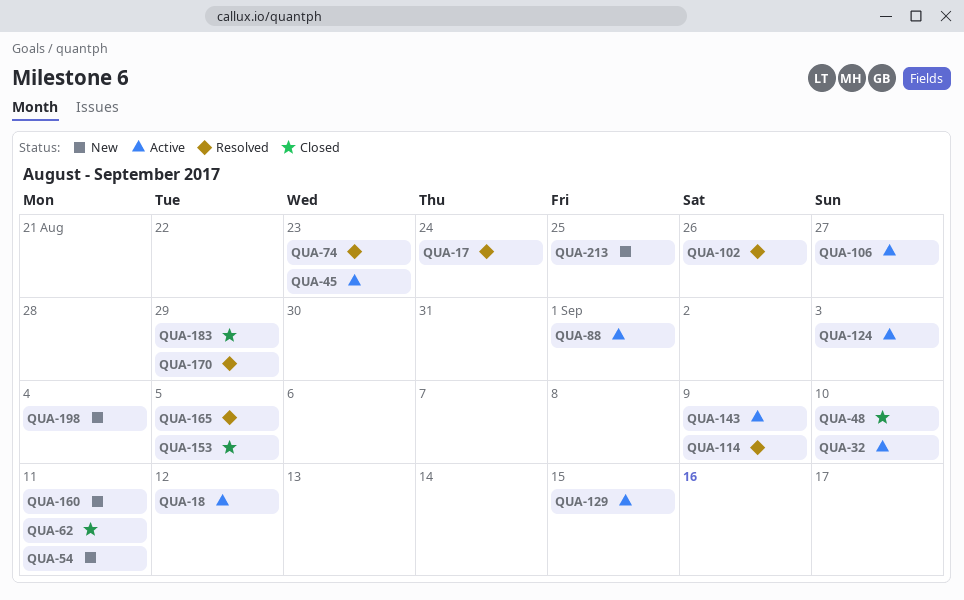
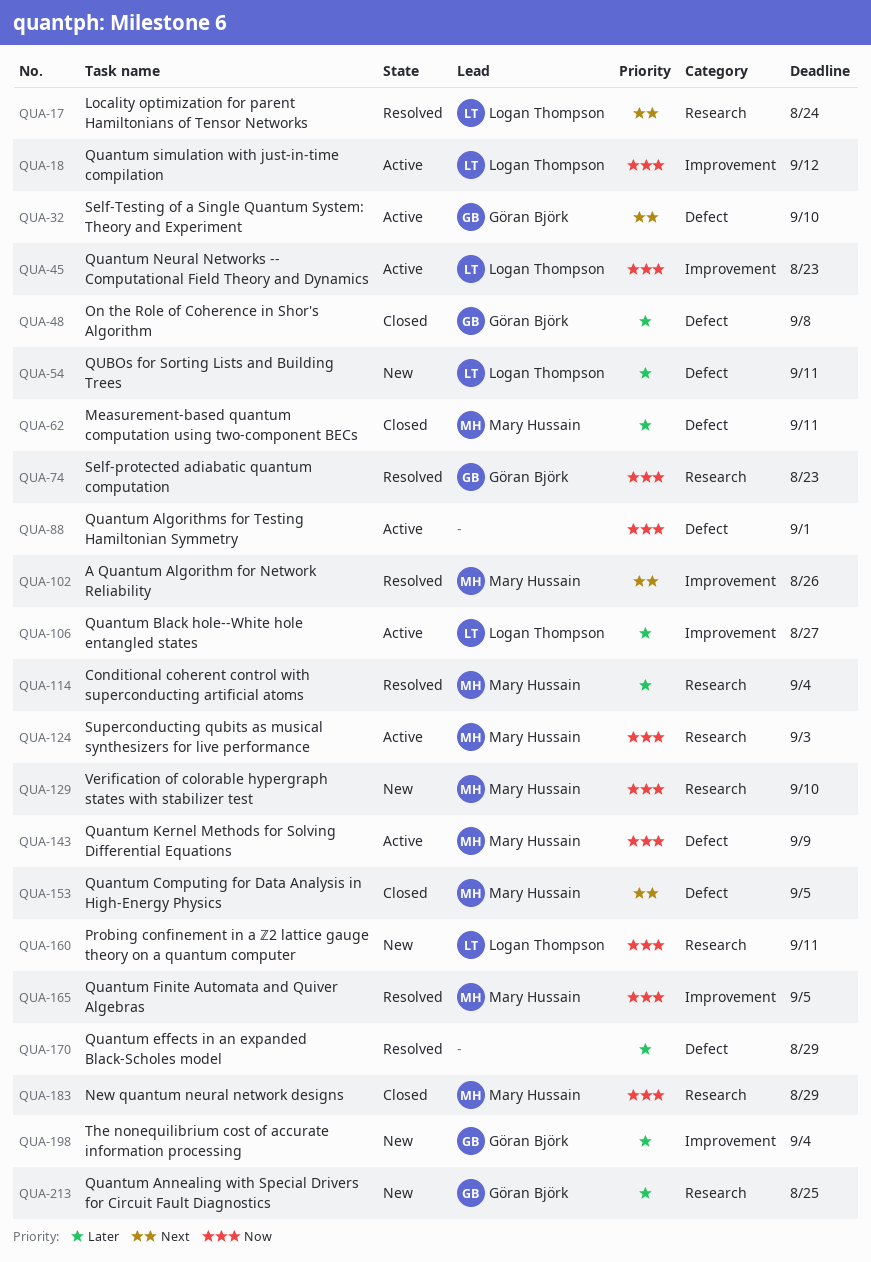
QUA-48, due: Sep 10 -> Sep 8
QUA-114, due: Sep 9 -> Sep 4
QUA-129, status: Active -> New
QUA-129, due: Sep 15 -> Sep 10

